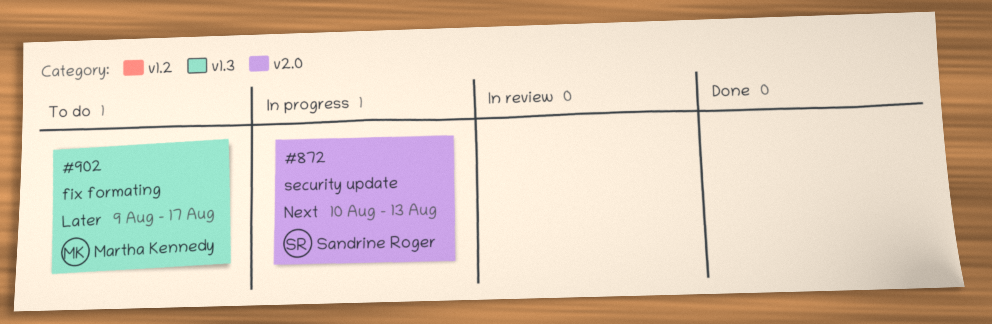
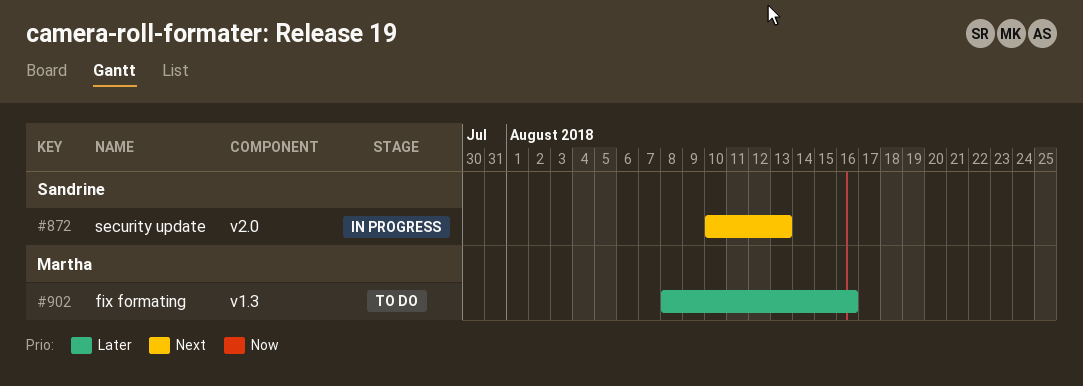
#902, start: Aug 9 -> Aug 8
#902, due: Aug 17 -> Aug 16

